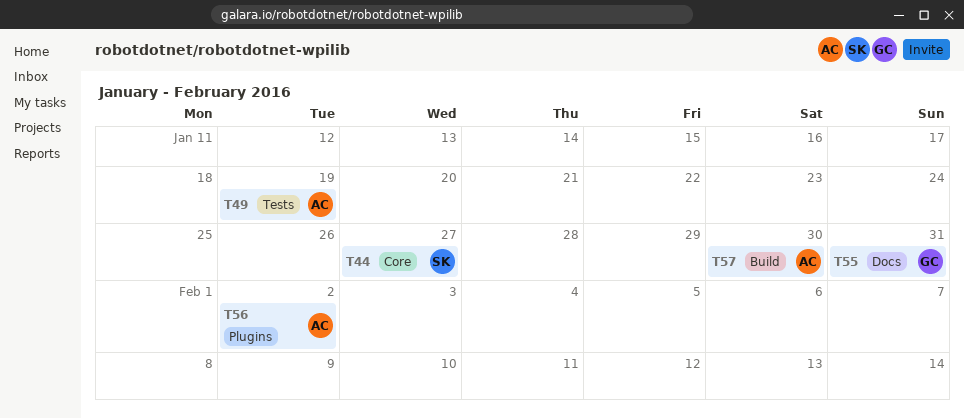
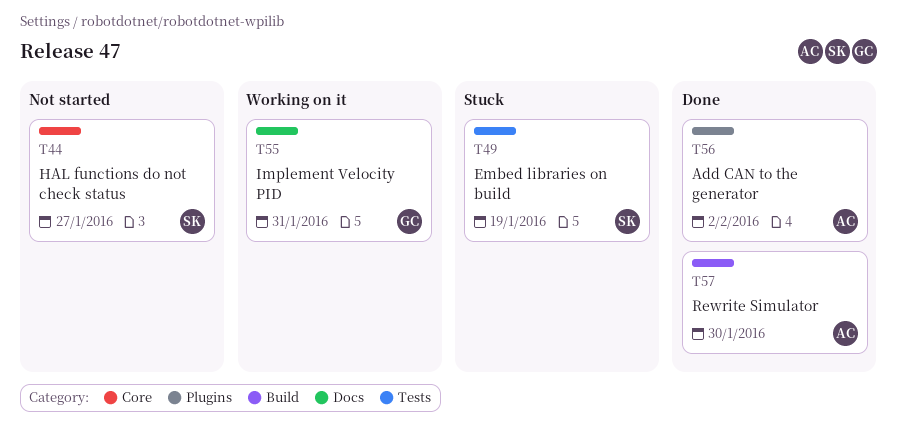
T49, owner: AC -> SK

